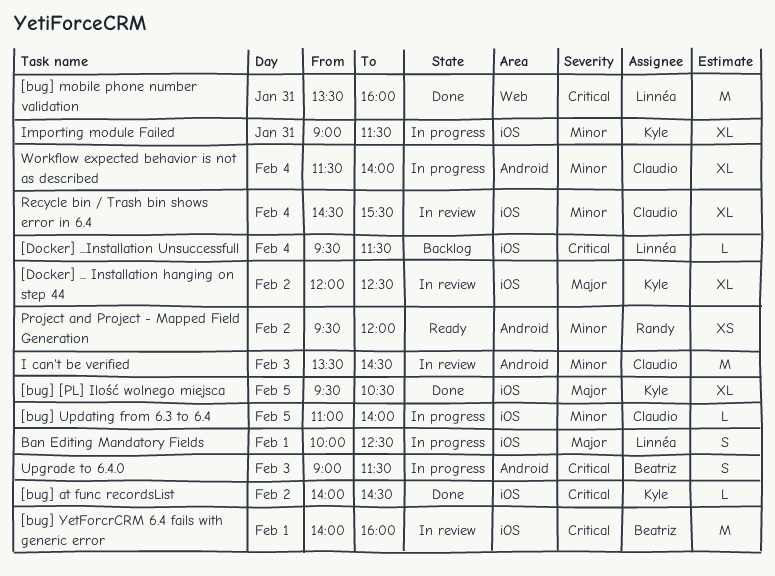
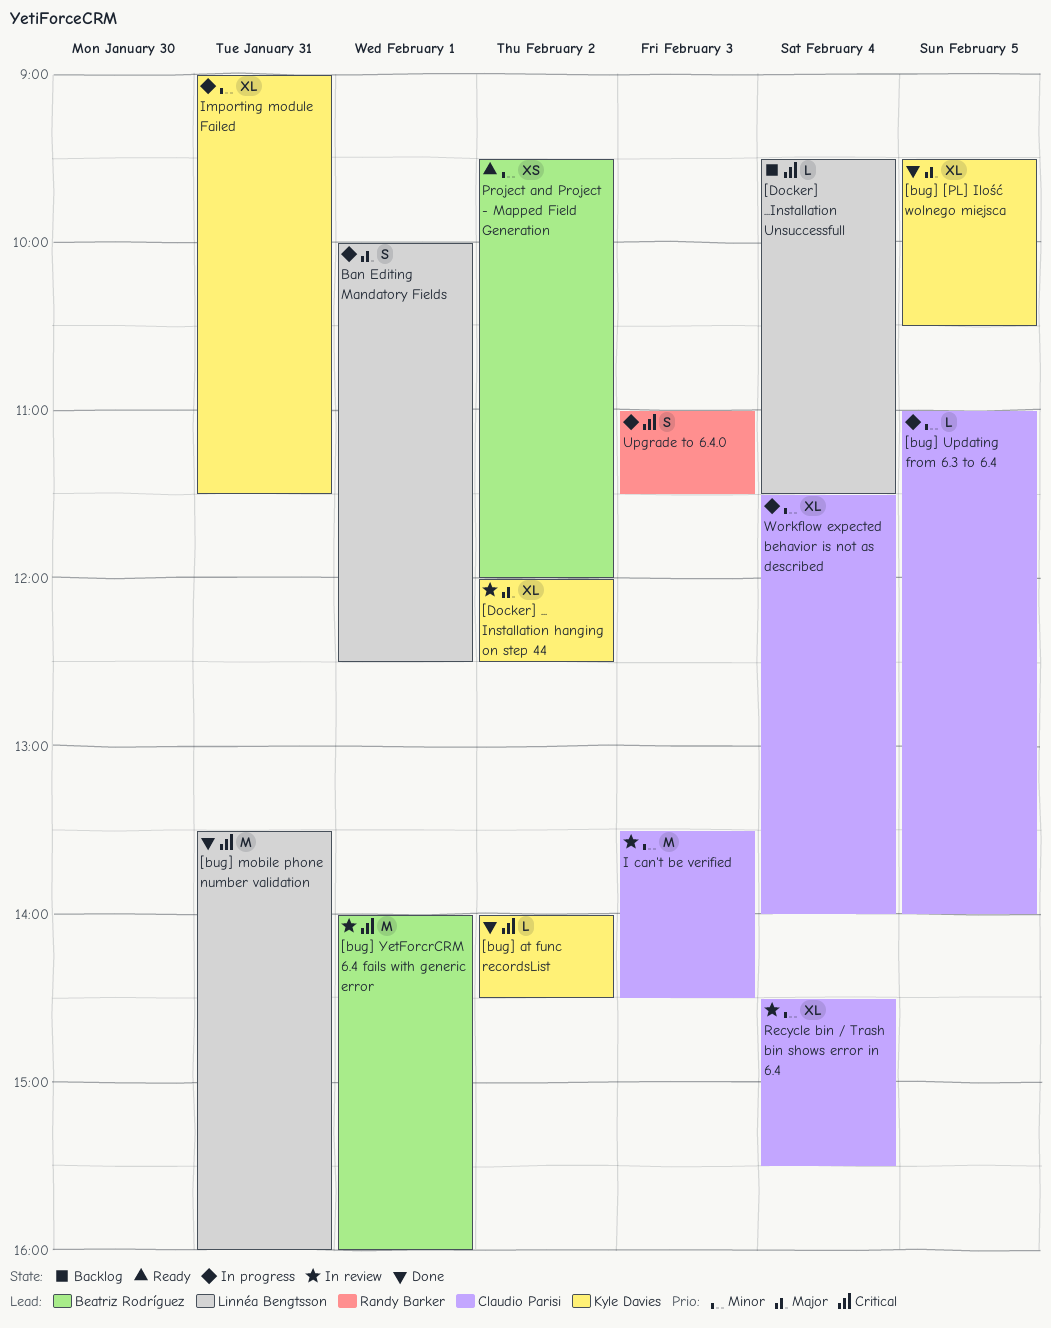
Project and Project - Mapped Field Generation, owner: Randy Barker -> Beatriz Rodríguez
Upgrade to 6.4.0, owner: Beatriz Rodríguez -> Randy Barker
Upgrade to 6.4.0, begins: 09:00 -> 11:00

